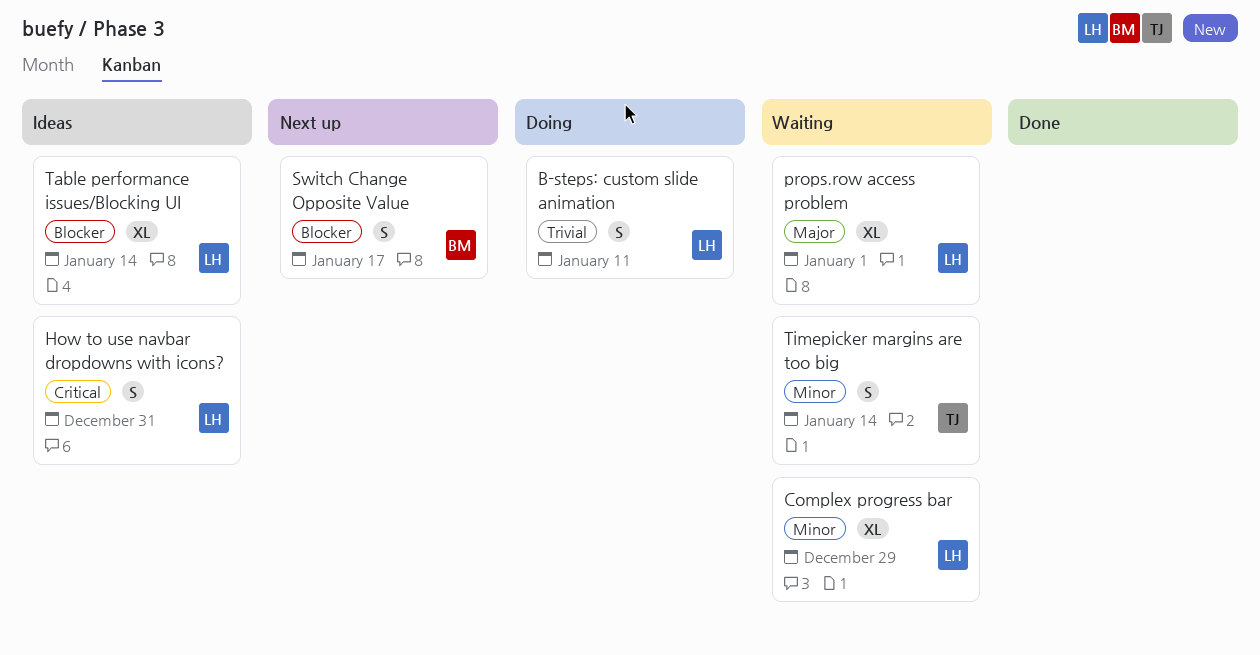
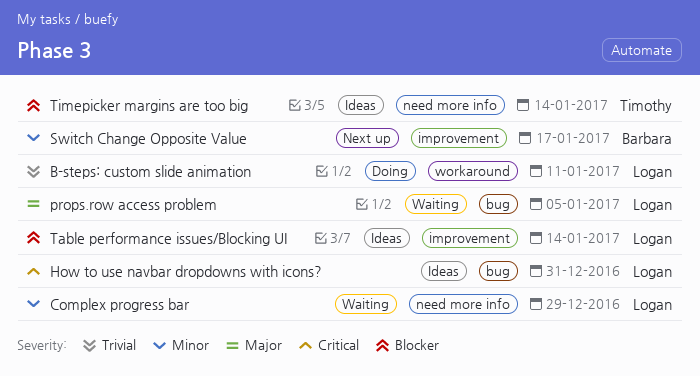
props.row access problem, due: Jan 1 -> Jan 5
Switch Change Opposite Value, priority: Blocker -> Minor
Timepicker margins are too big, status: Waiting -> Ideas
Timepicker margins are too big, priority: Minor -> Blocker

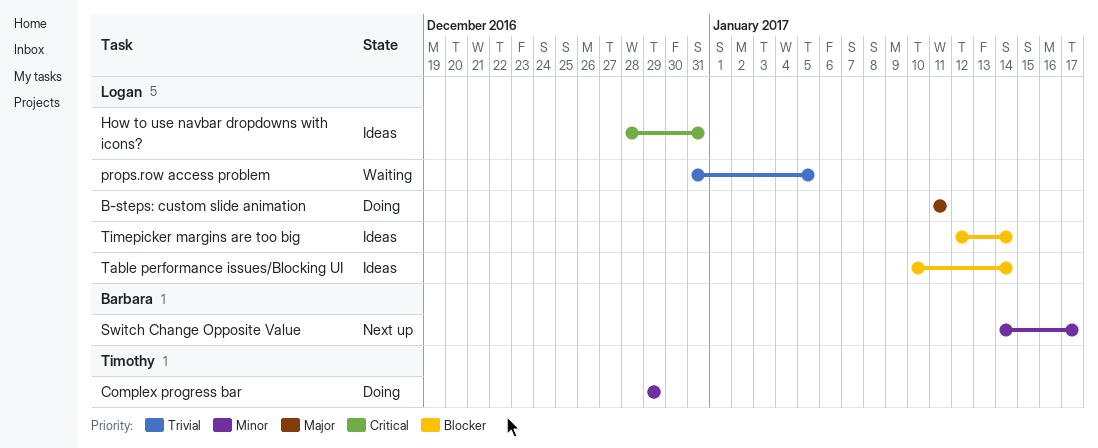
B-steps: custom slide animation, priority: Trivial -> Major
Complex progress bar, status: Waiting -> Doing
Complex progress bar, owner: Logan -> Timothy
props.row access problem, priority: Major -> Trivial
Timepicker margins are too big, owner: Timothy -> Logan

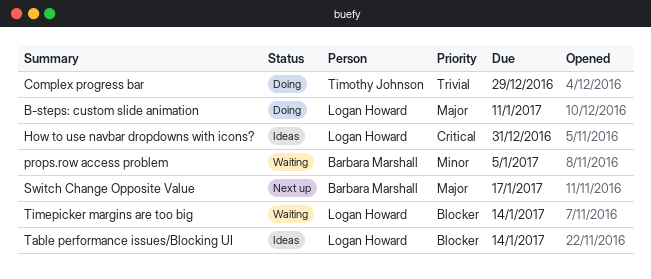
Complex progress bar, priority: Minor -> Trivial
props.row access problem, owner: Logan Howard -> Barbara Marshall
props.row access problem, priority: Trivial -> Minor
Switch Change Opposite Value, priority: Minor -> Major
Timepicker margins are too big, status: Ideas -> Waiting

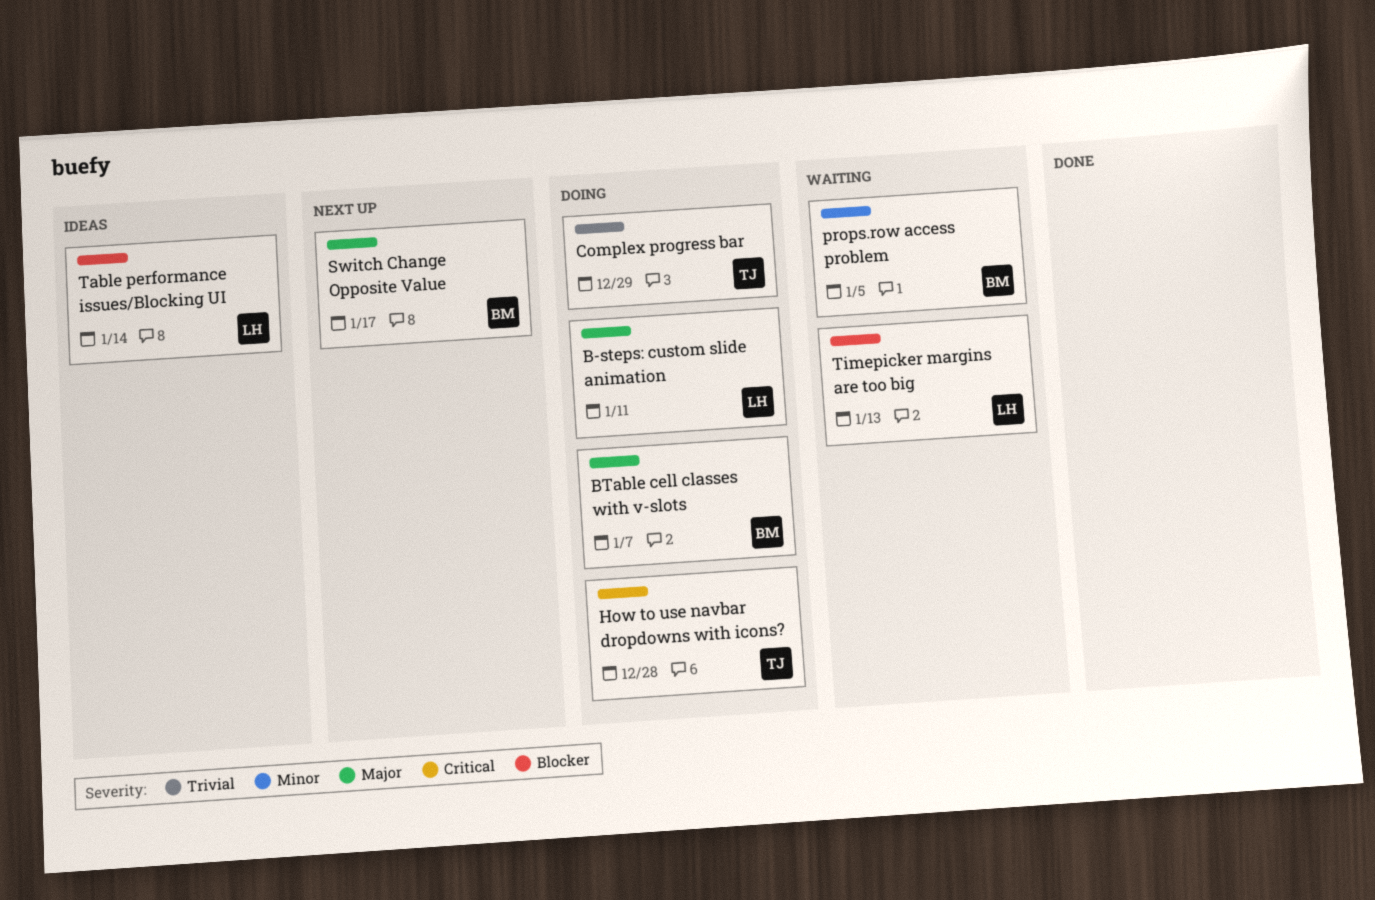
BTable cell classes with v-slots: none -> present
How to use navbar dropdowns with icons?, status: Ideas -> Doing
How to use navbar dropdowns with icons?, owner: Logan Howard -> Timothy Johnson
How to use navbar dropdowns with icons?, due: Dec 31 -> Dec 28
Timepicker margins are too big, due: Jan 14 -> Jan 13

